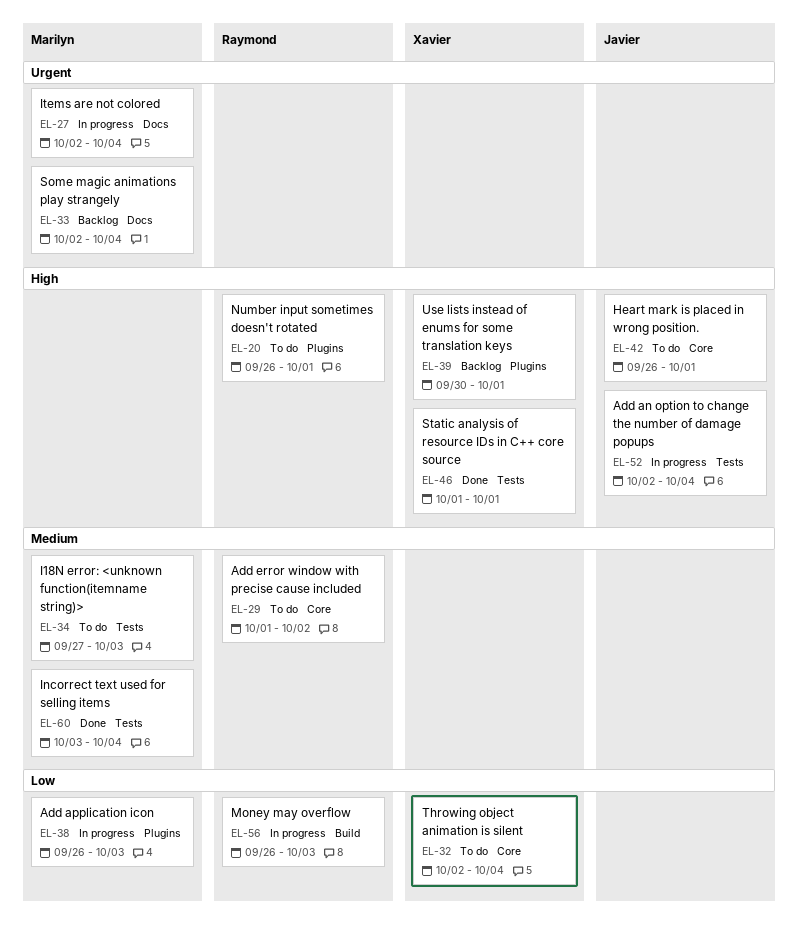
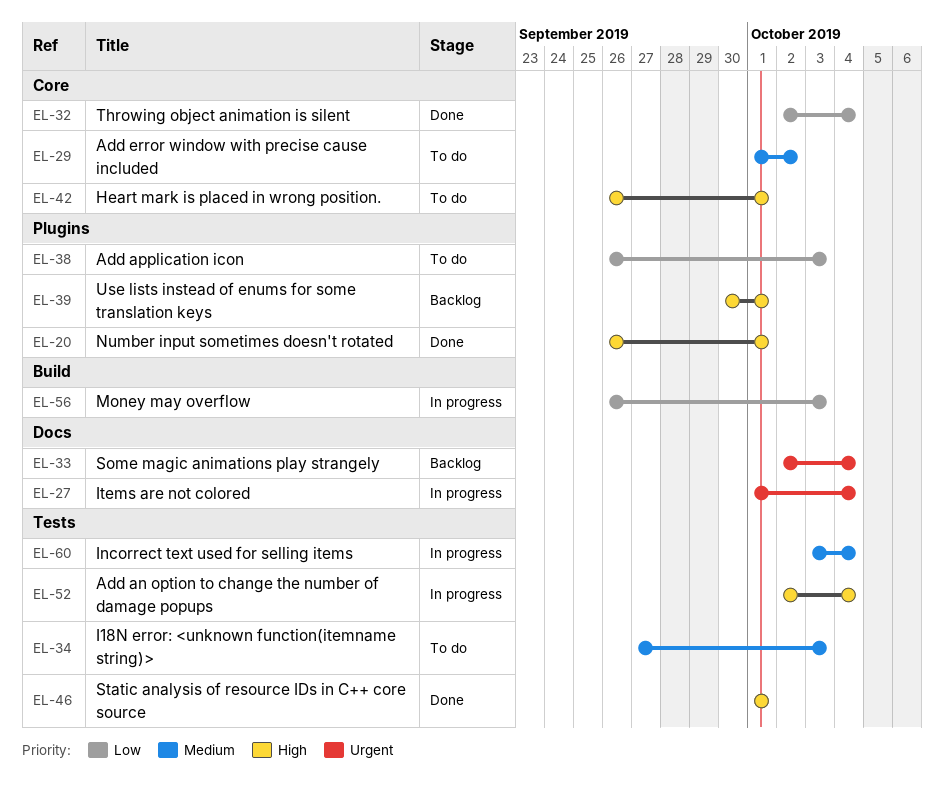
EL-20, status: To do -> Done
EL-27, start: Oct 2 -> Oct 1
EL-32, status: To do -> Done
EL-38, status: In progress -> To do
EL-60, status: Done -> In progress

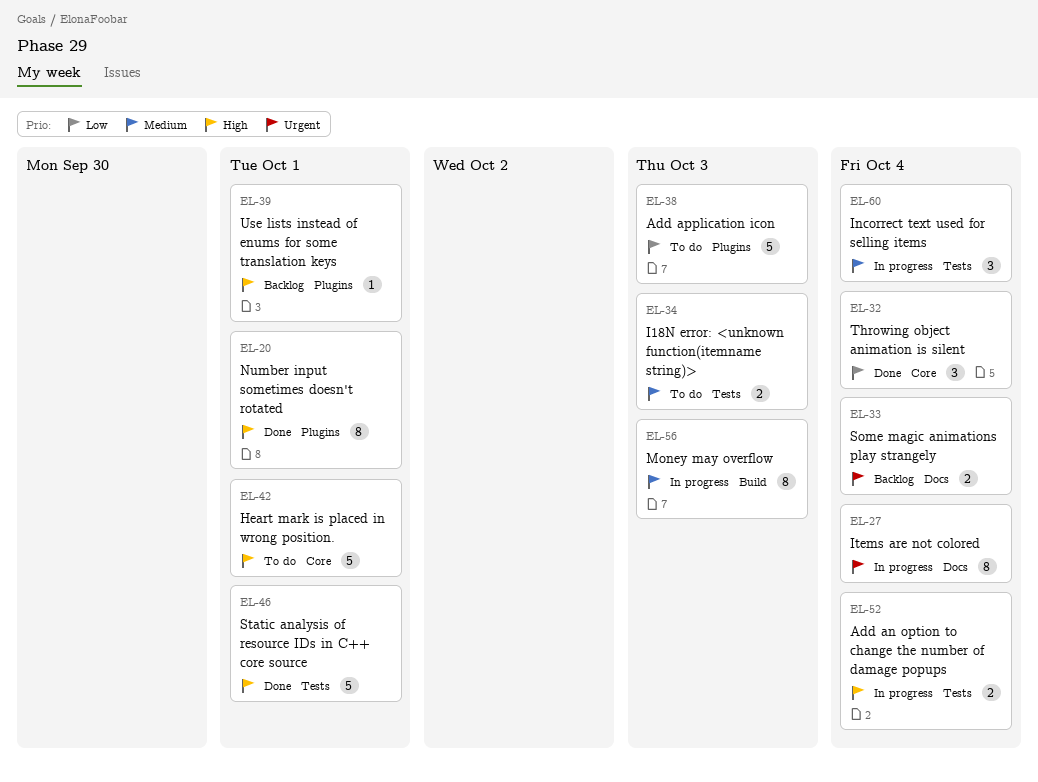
EL-29: present -> none
EL-56, priority: Low -> Medium

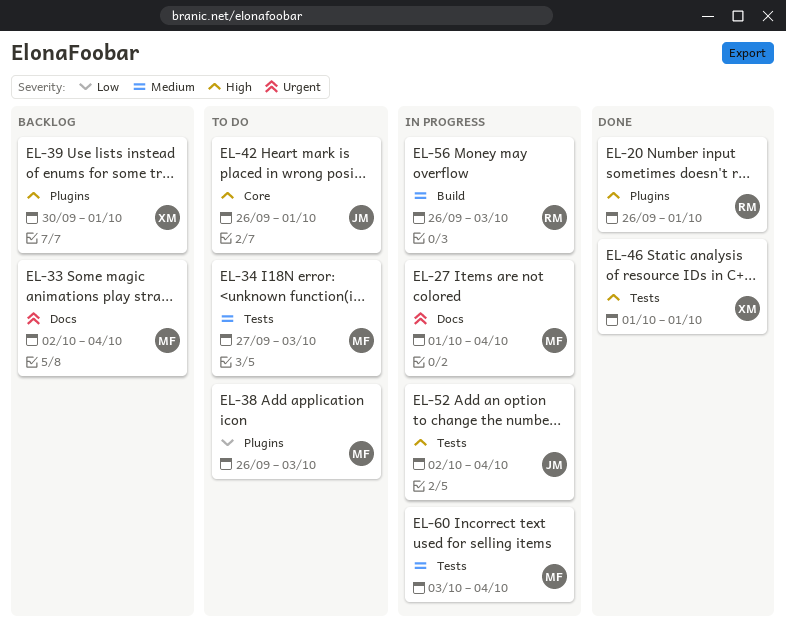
EL-32: present -> none

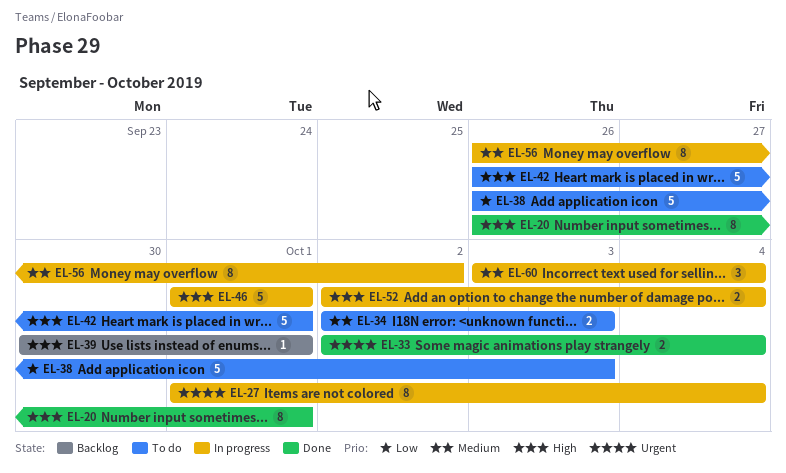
EL-33, status: Backlog -> Done
EL-34, start: Sep 27 -> Oct 2
EL-46, status: Done -> In progress
EL-56, due: Oct 3 -> Oct 2

